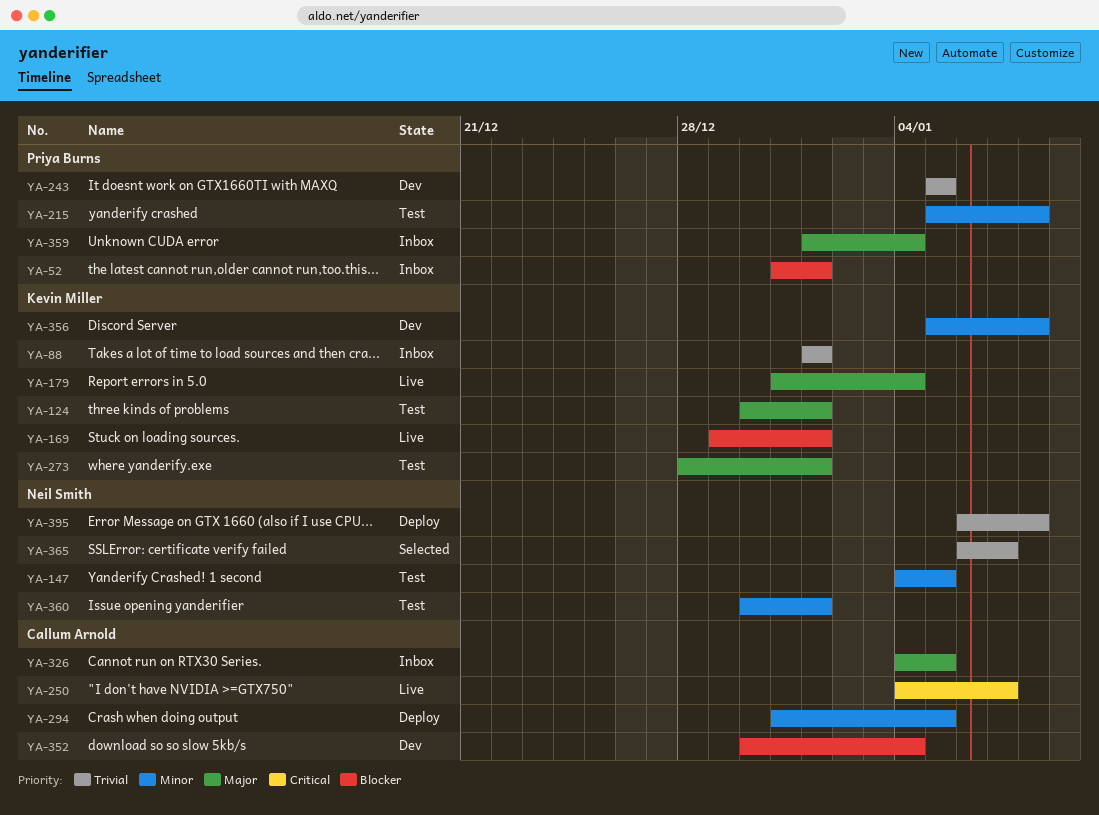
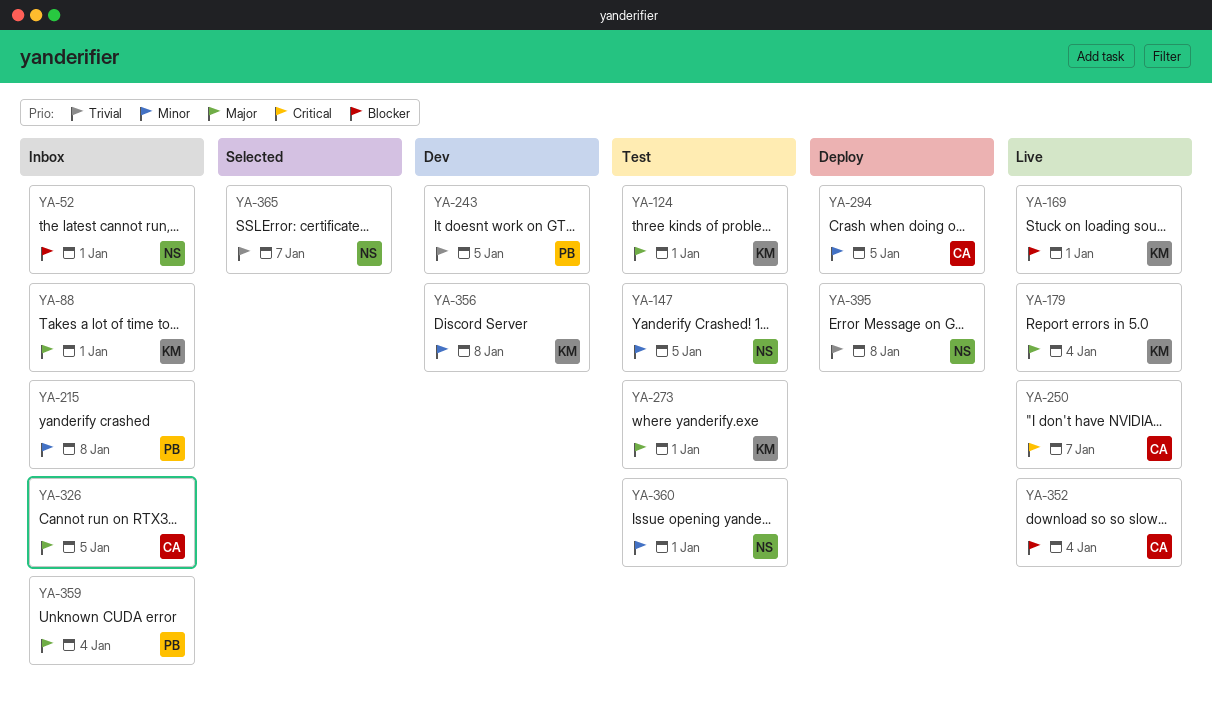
YA-52, owner: Priya Burns -> Neil Smith
YA-88, priority: Trivial -> Major
YA-215, status: Test -> Inbox
YA-352, status: Dev -> Live

